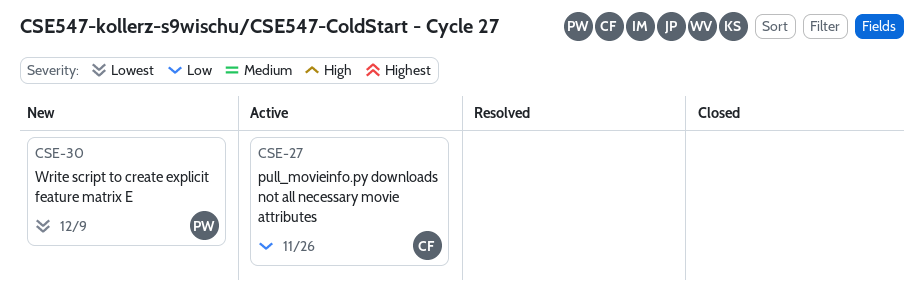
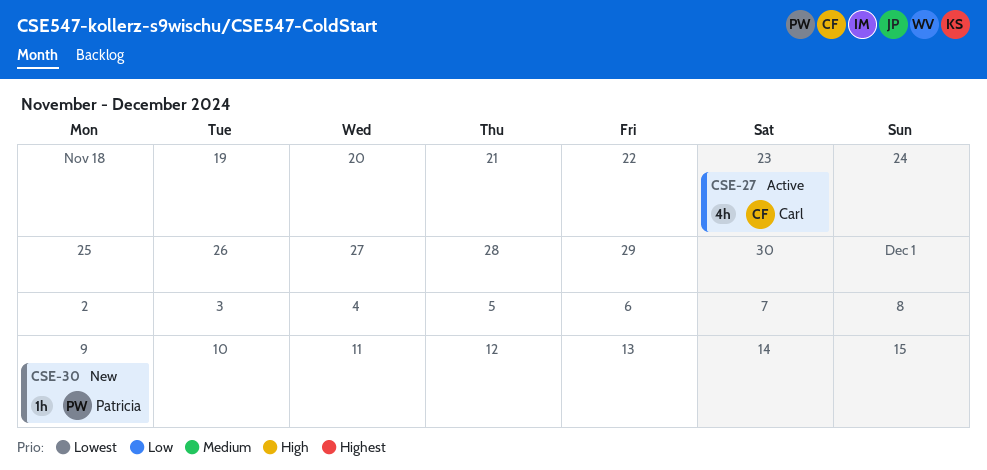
CSE-27, due: Nov 26 -> Nov 23

